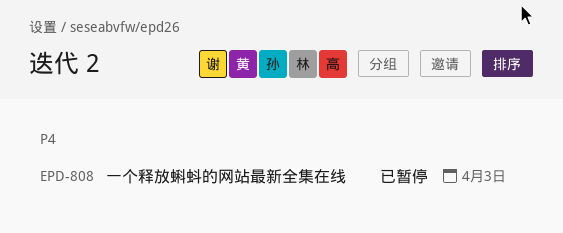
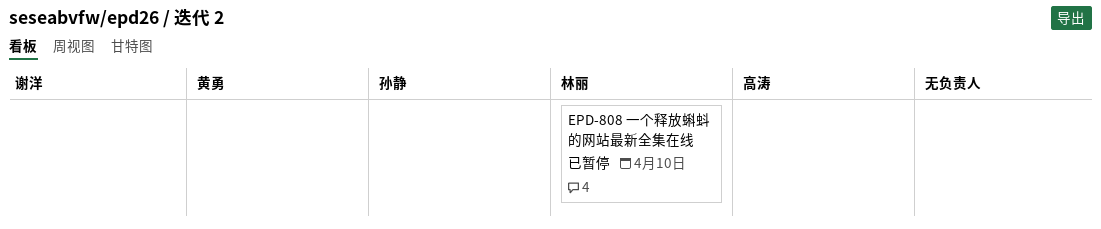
EPD-808, due: Apr 3 -> Apr 10

